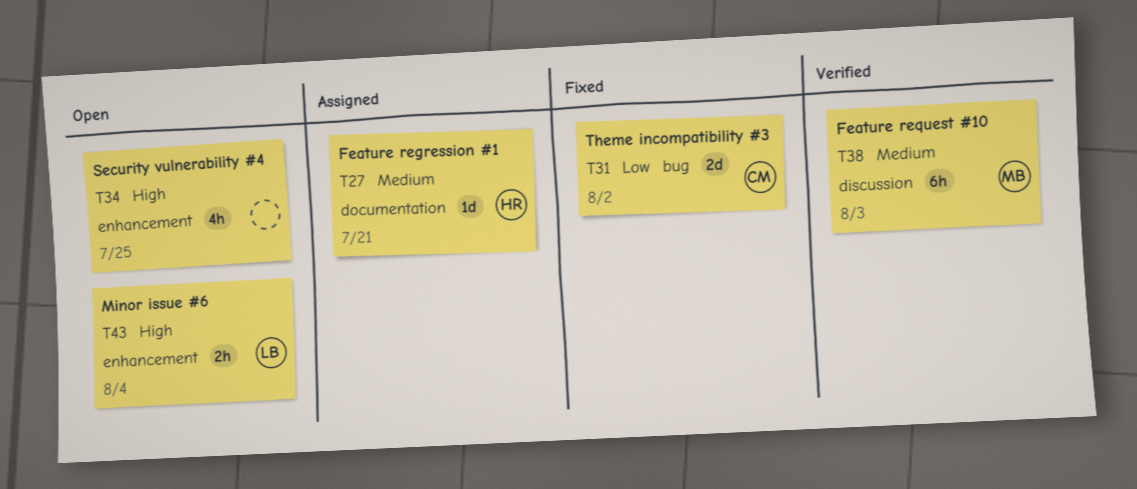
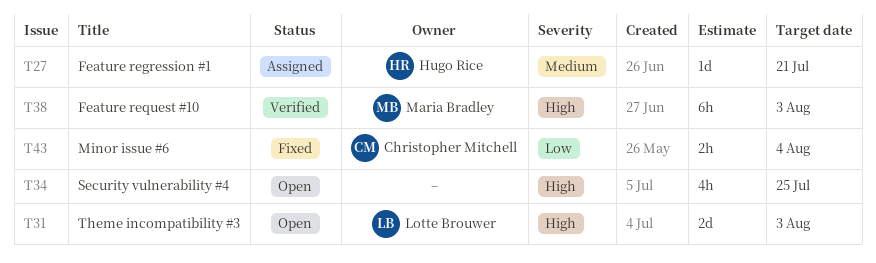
T31, status: Fixed -> Open
T31, owner: Christopher Mitchell -> Lotte Brouwer
T31, priority: Low -> High
T31, due: Aug 2 -> Aug 3
T38, priority: Medium -> High
T43, status: Open -> Fixed
T43, owner: Lotte Brouwer -> Christopher Mitchell
T43, priority: High -> Low

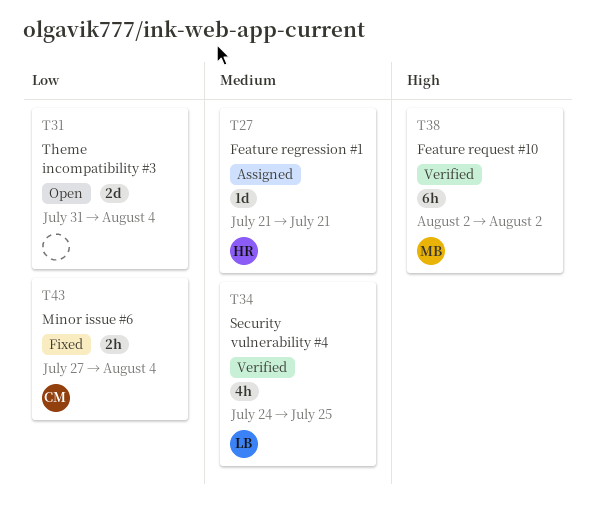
T31, owner: Lotte Brouwer -> none
T31, priority: High -> Low
T31, due: Aug 3 -> Aug 4
T34, status: Open -> Verified
T34, owner: none -> Lotte Brouwer
T34, priority: High -> Medium
T38, due: Aug 3 -> Aug 2

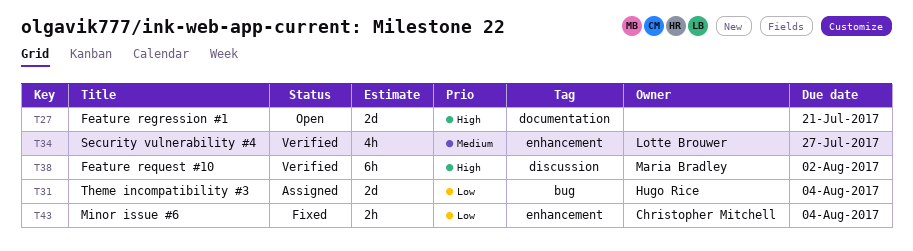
T27, status: Assigned -> Open
T27, owner: Hugo Rice -> none
T27, priority: Medium -> High
T27, estimate: 1d -> 2d
T31, status: Open -> Assigned
T31, owner: none -> Hugo Rice
T34, due: Jul 25 -> Jul 27

